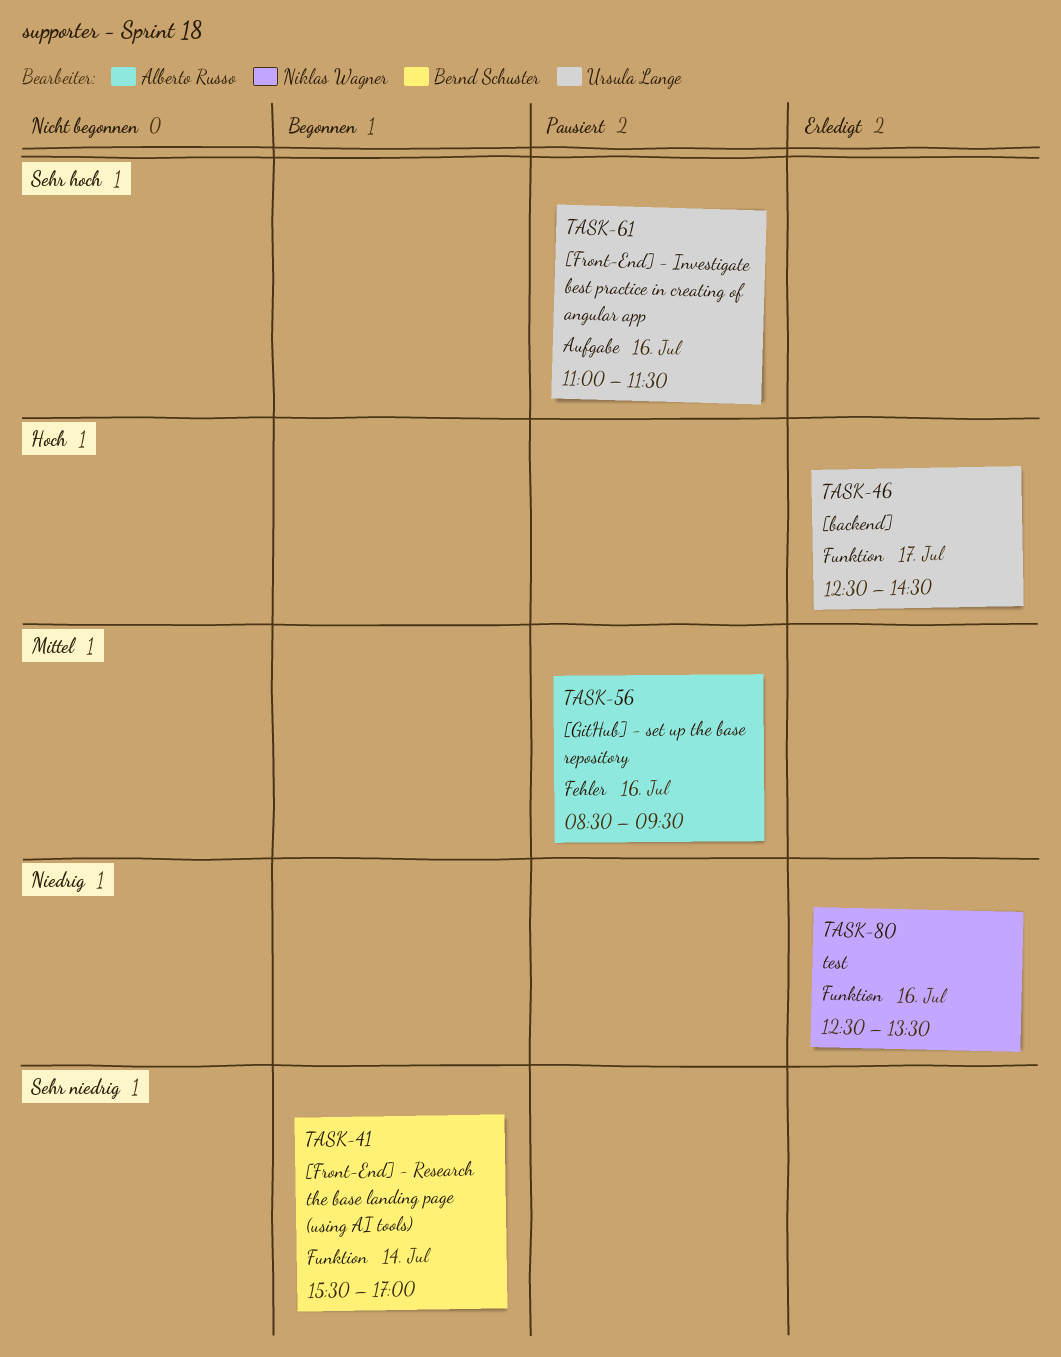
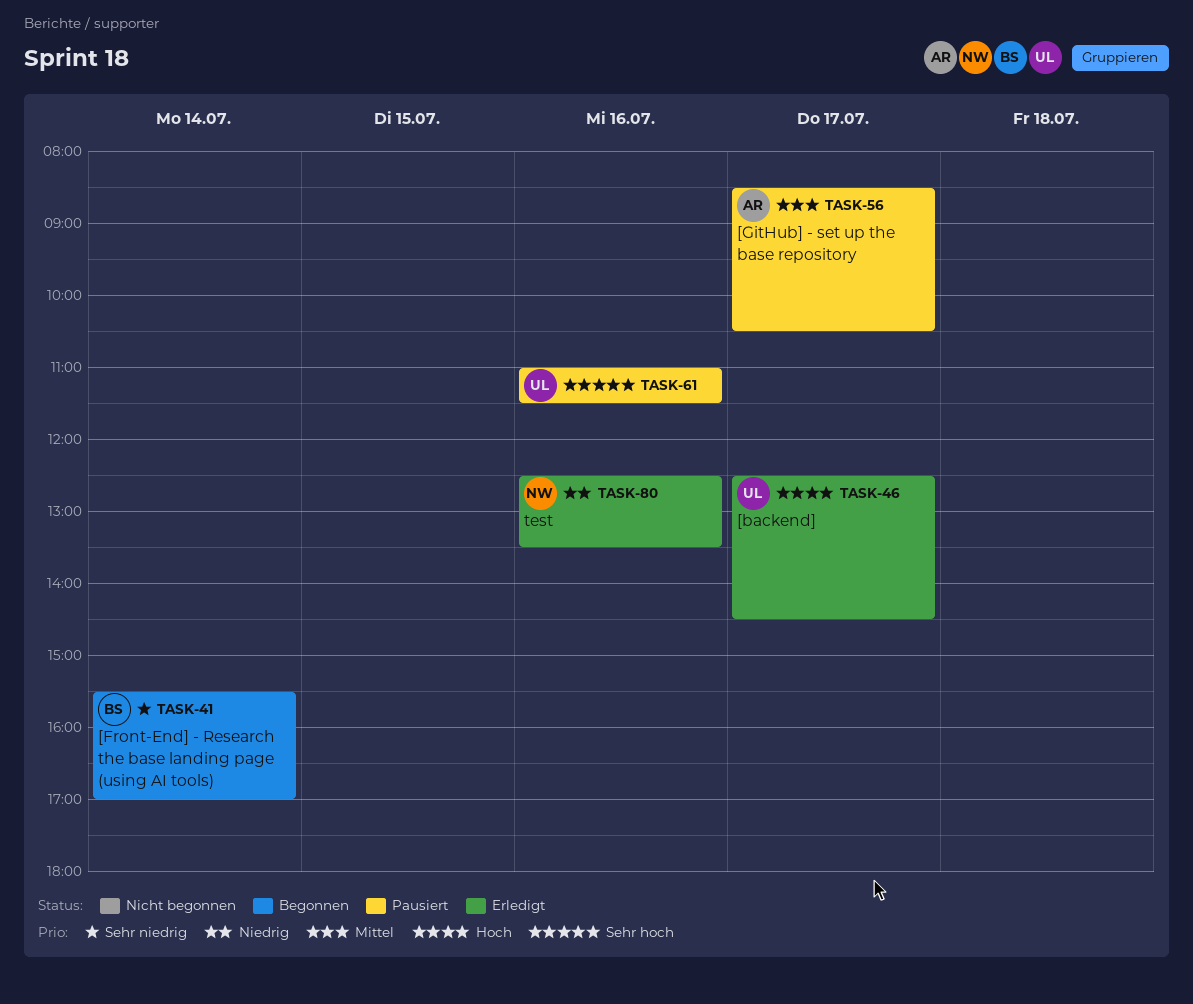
TASK-56, day: Jul 16 -> Jul 17
TASK-56, ends: 09:30 -> 10:30

